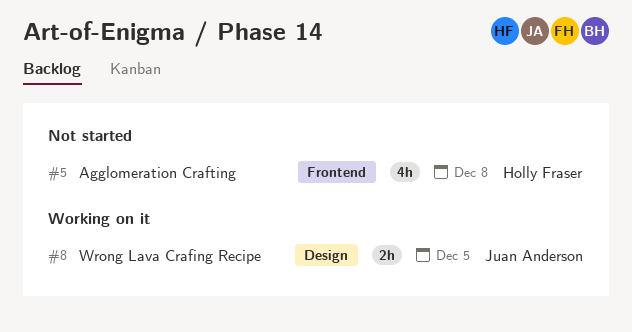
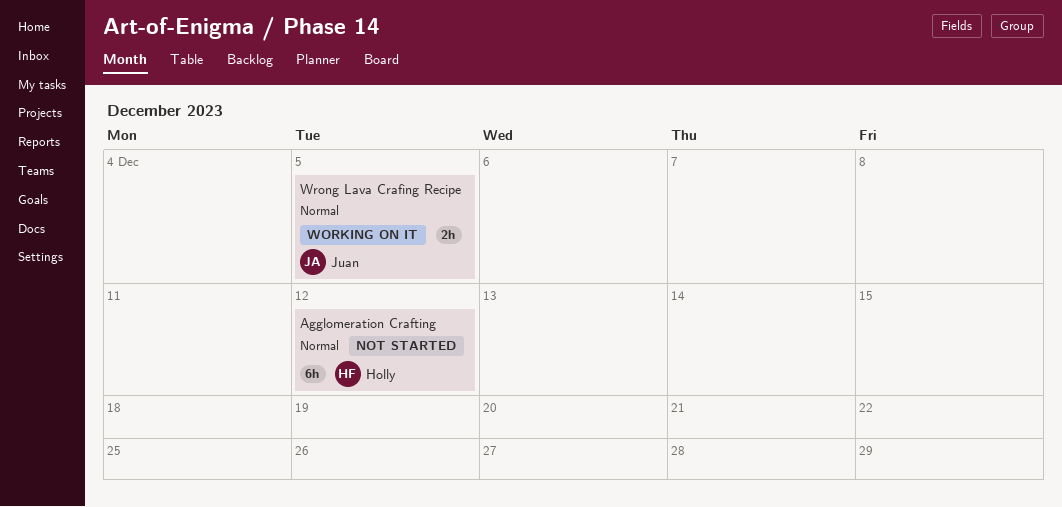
Agglomeration Crafting, estimate: 4h -> 6h
Agglomeration Crafting, due: Dec 8 -> Dec 12

